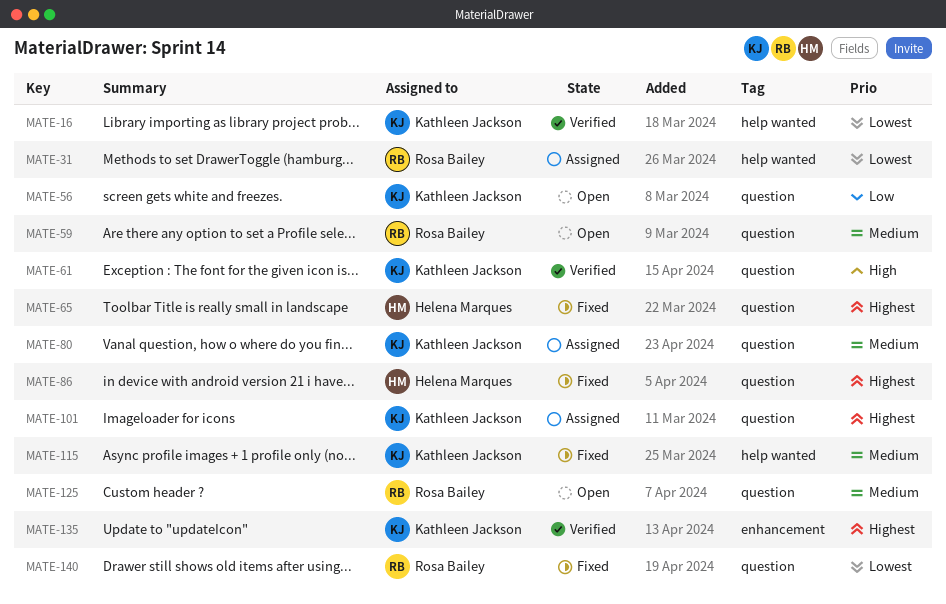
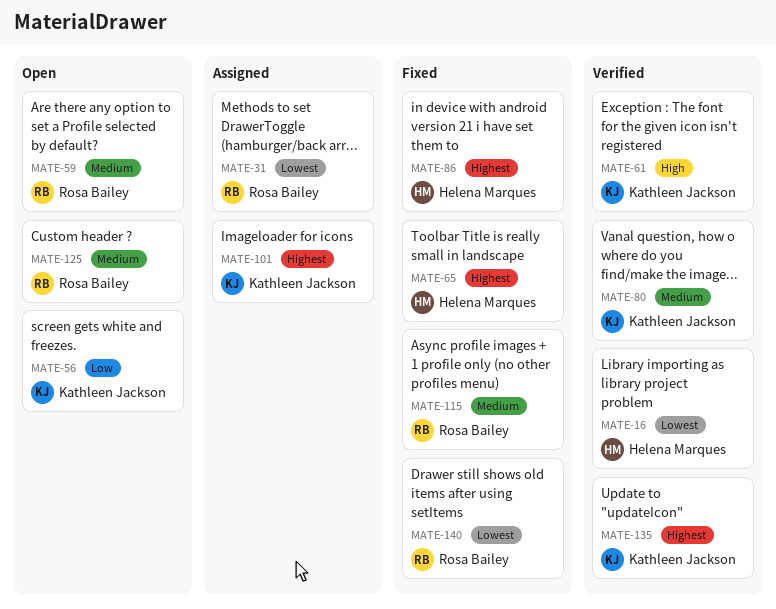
MATE-16, owner: Kathleen Jackson -> Helena Marques
MATE-80, status: Assigned -> Verified
MATE-115, owner: Kathleen Jackson -> Rosa Bailey

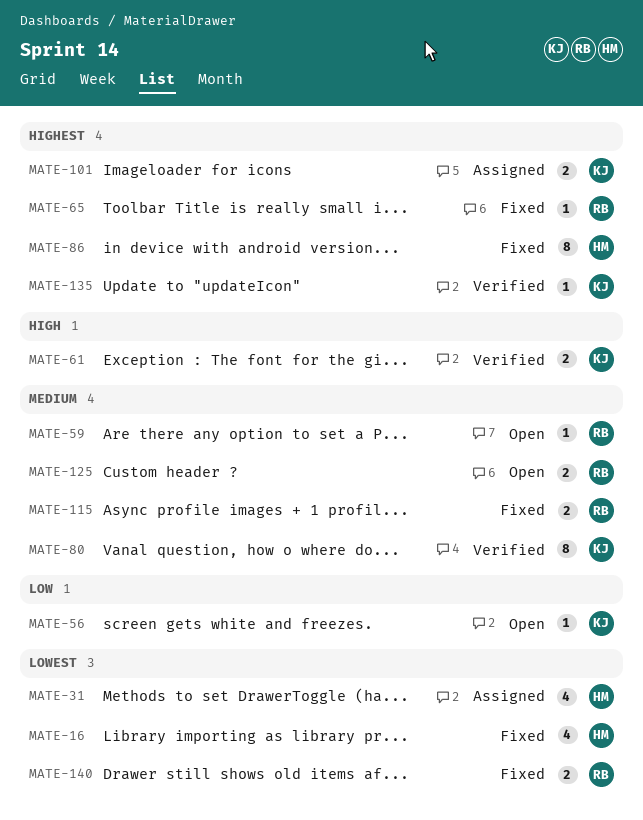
MATE-16, status: Verified -> Fixed
MATE-31, owner: Rosa Bailey -> Helena Marques
MATE-65, owner: Helena Marques -> Rosa Bailey

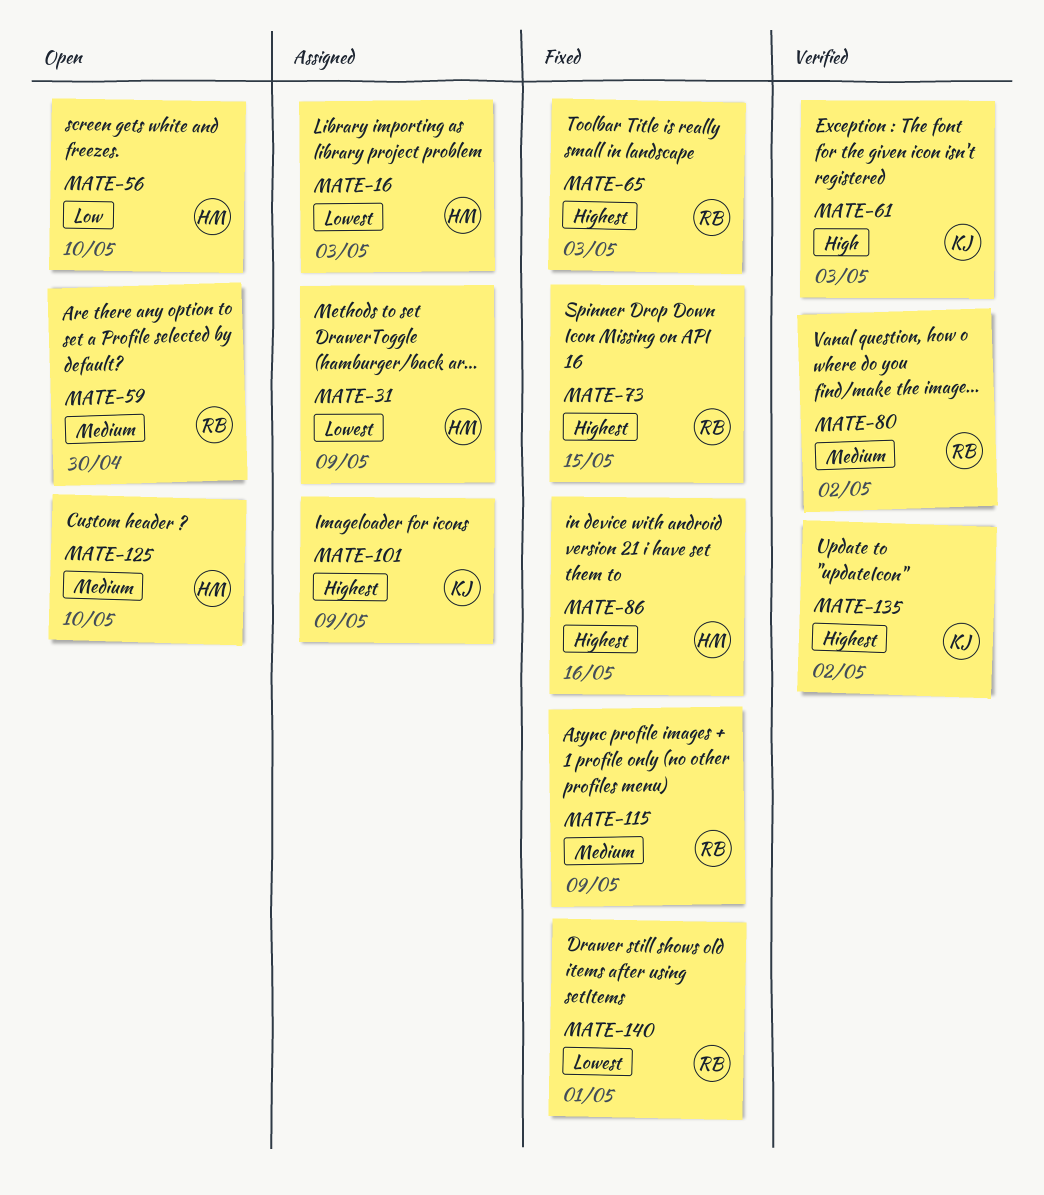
MATE-16, status: Fixed -> Assigned
MATE-56, owner: KJ -> HM
MATE-73: none -> present
MATE-80, owner: KJ -> RB
MATE-125, owner: RB -> HM

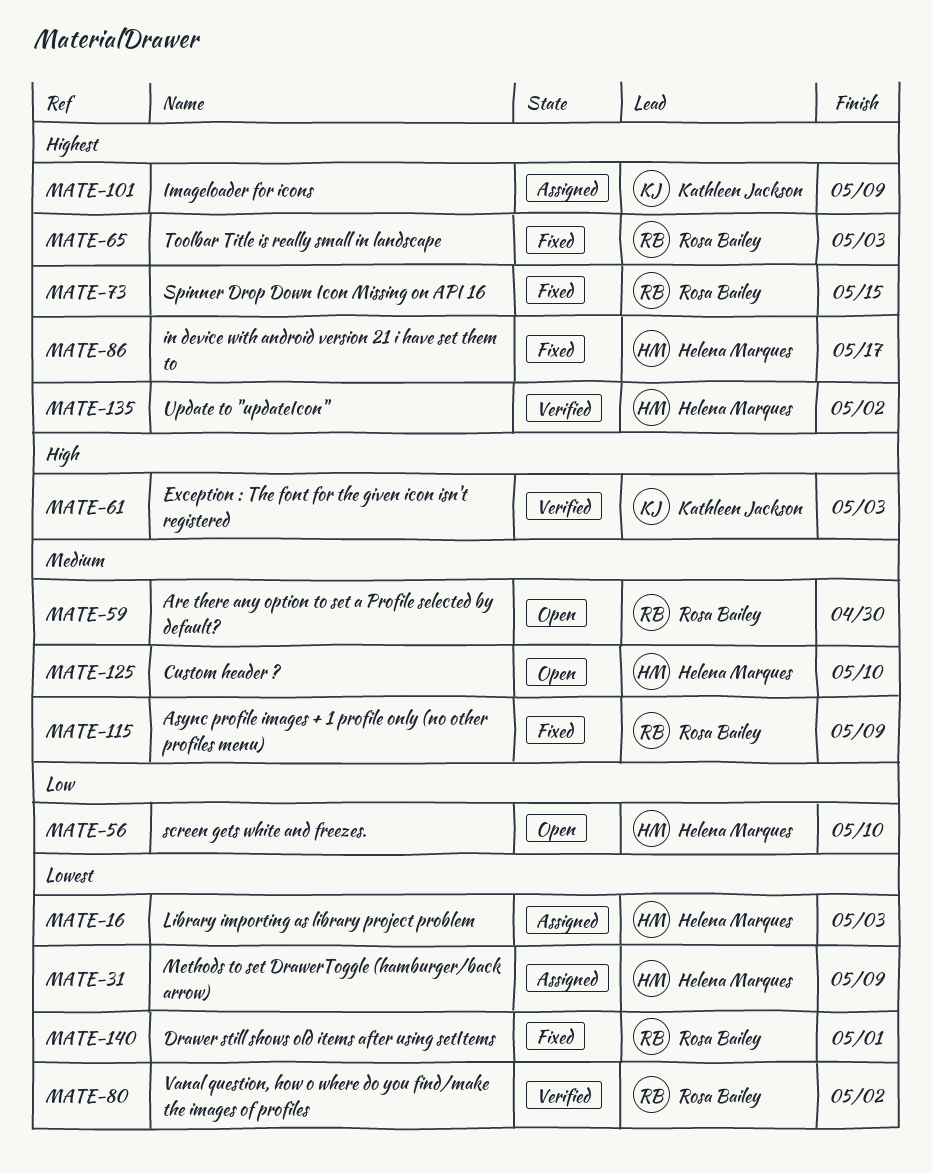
MATE-80, priority: Medium -> Lowest
MATE-86, due: May 16 -> May 17
MATE-135, owner: Kathleen Jackson -> Helena Marques

